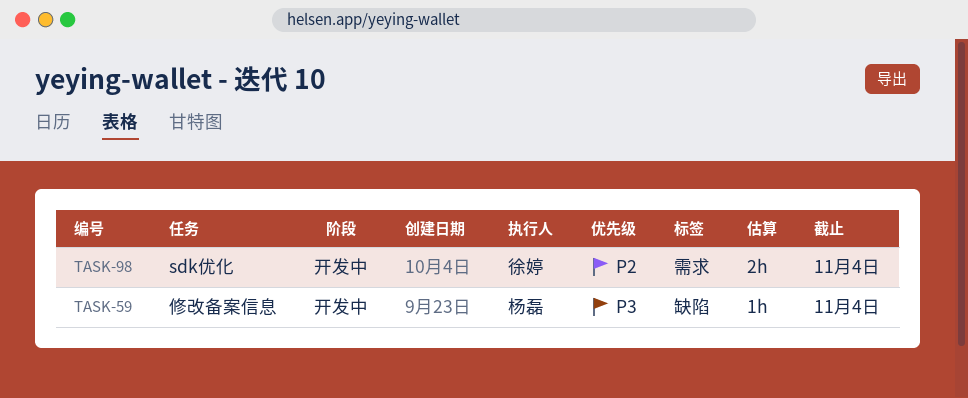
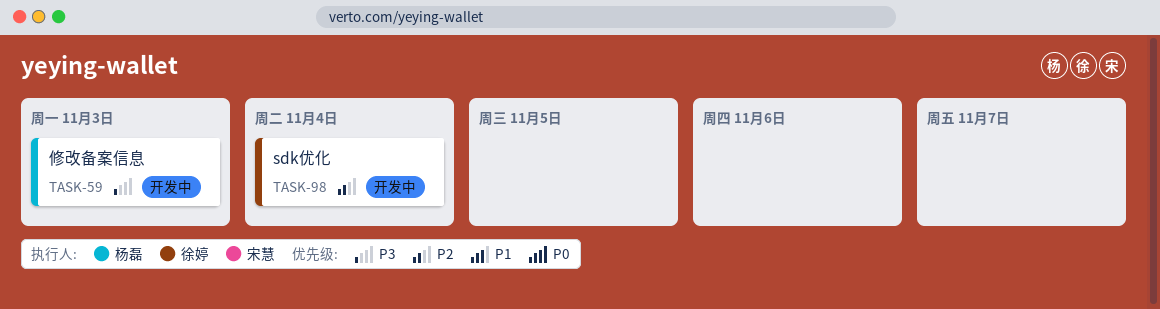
TASK-59, due: Nov 4 -> Nov 3

